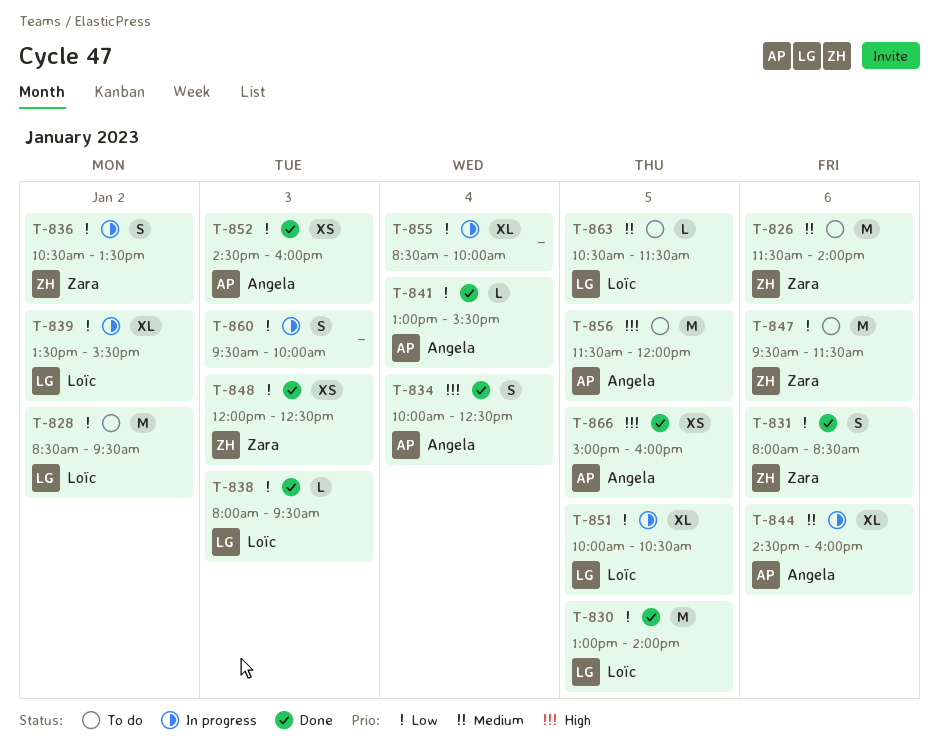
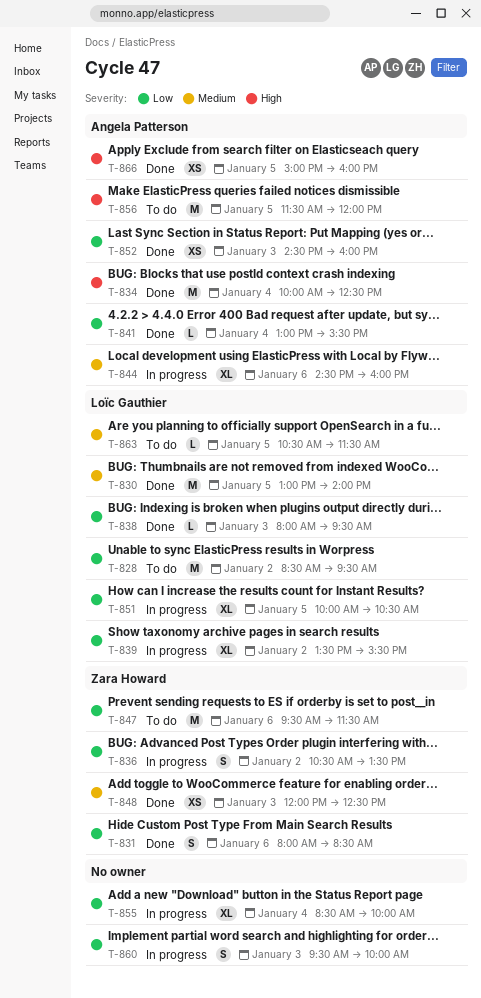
T-826: present -> none
T-830, priority: Low -> Medium
T-834, estimate: S -> M
T-848, priority: Low -> Medium

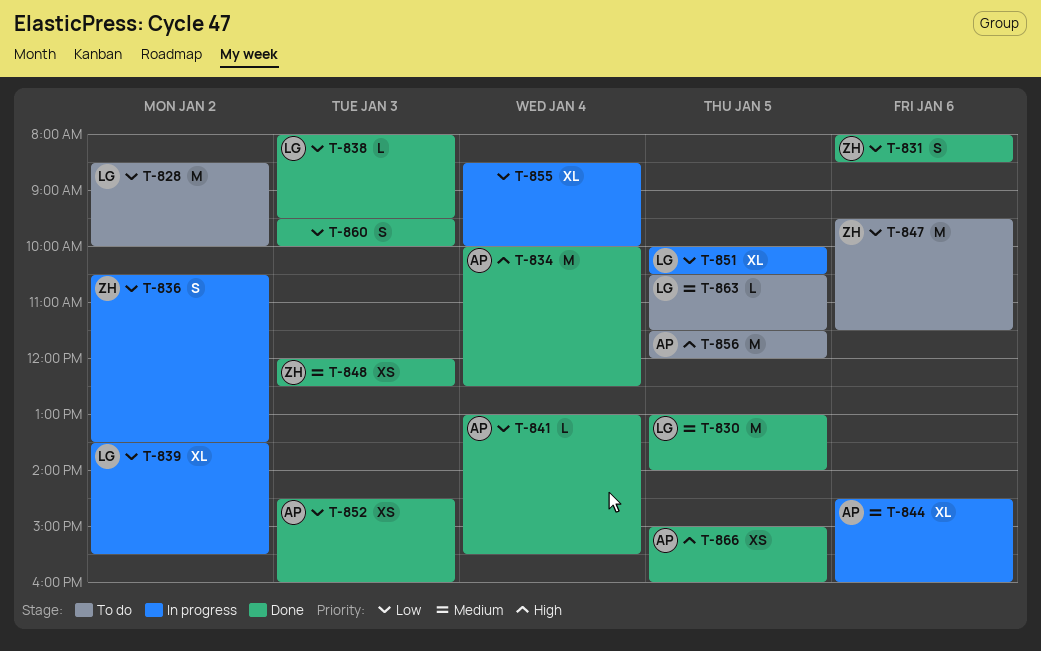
T-828, ends: 09:30 -> 10:00
T-860, status: In progress -> Done

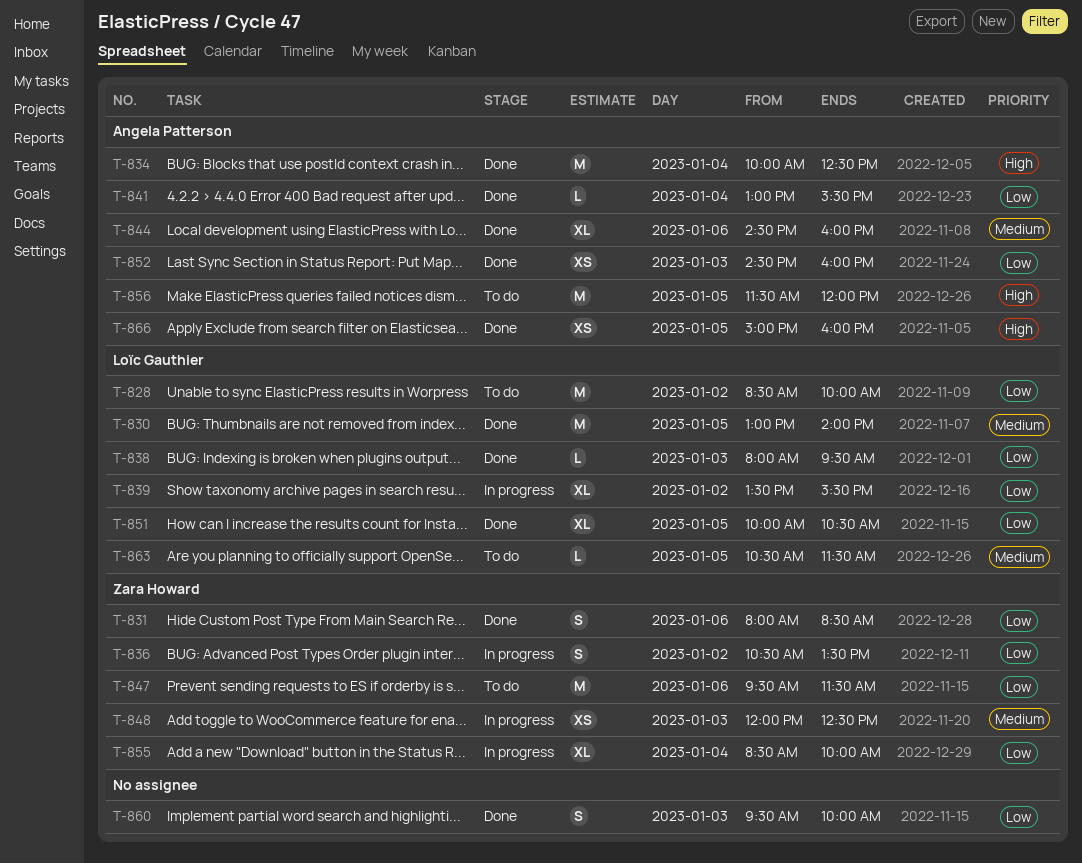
T-844, status: In progress -> Done
T-848, status: Done -> In progress
T-851, status: In progress -> Done
T-855, owner: none -> Zara Howard

